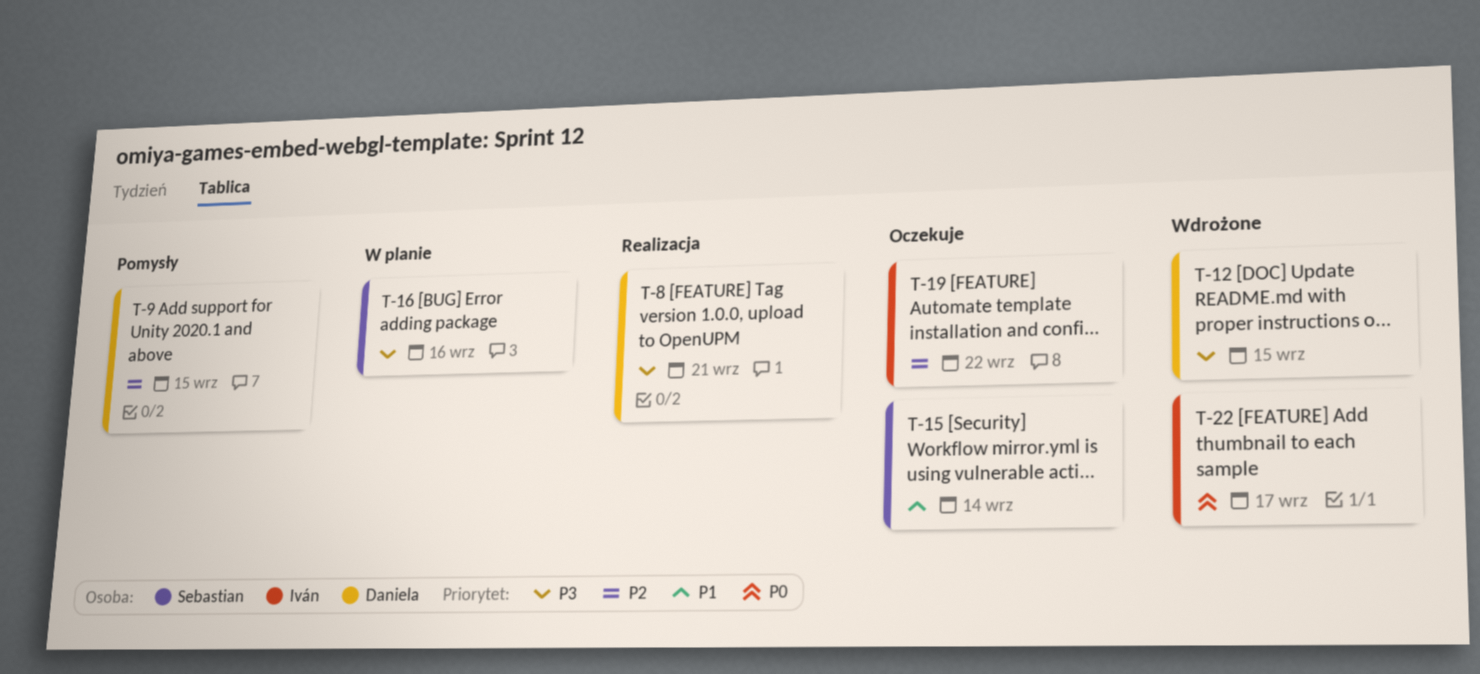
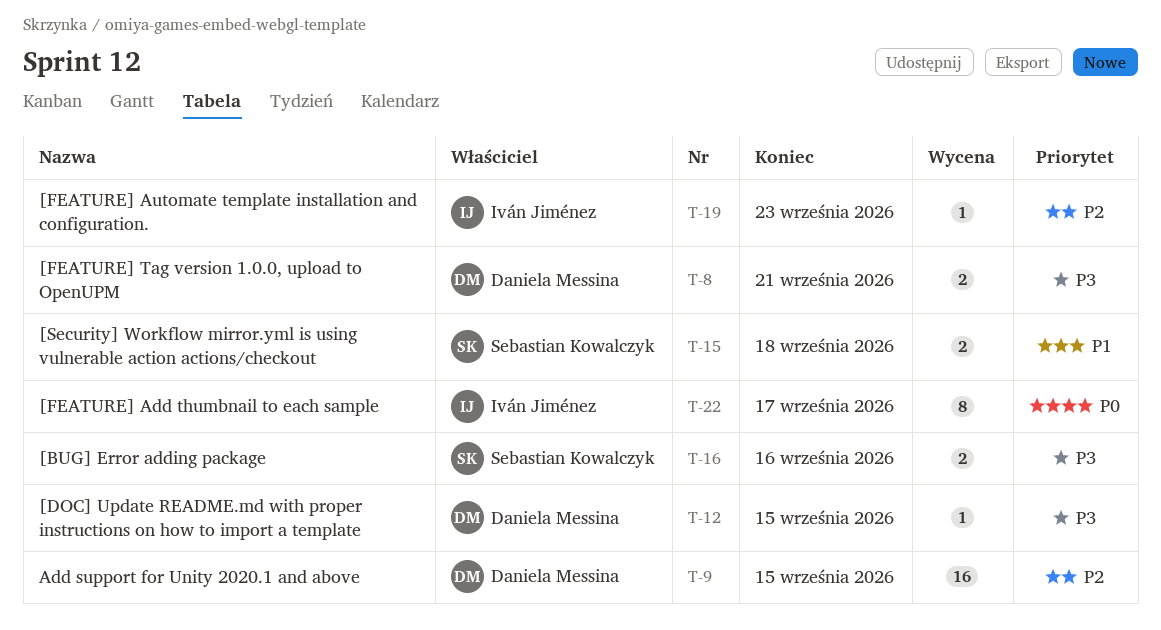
T-15, due: Sep 14 -> Sep 18
T-19, due: Sep 22 -> Sep 23

